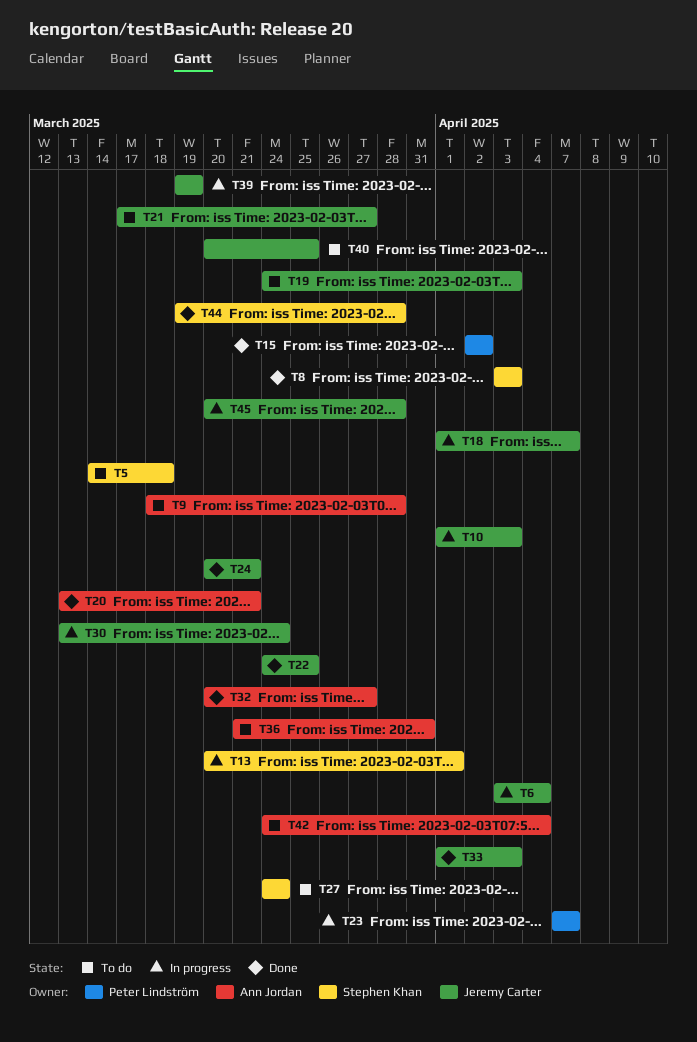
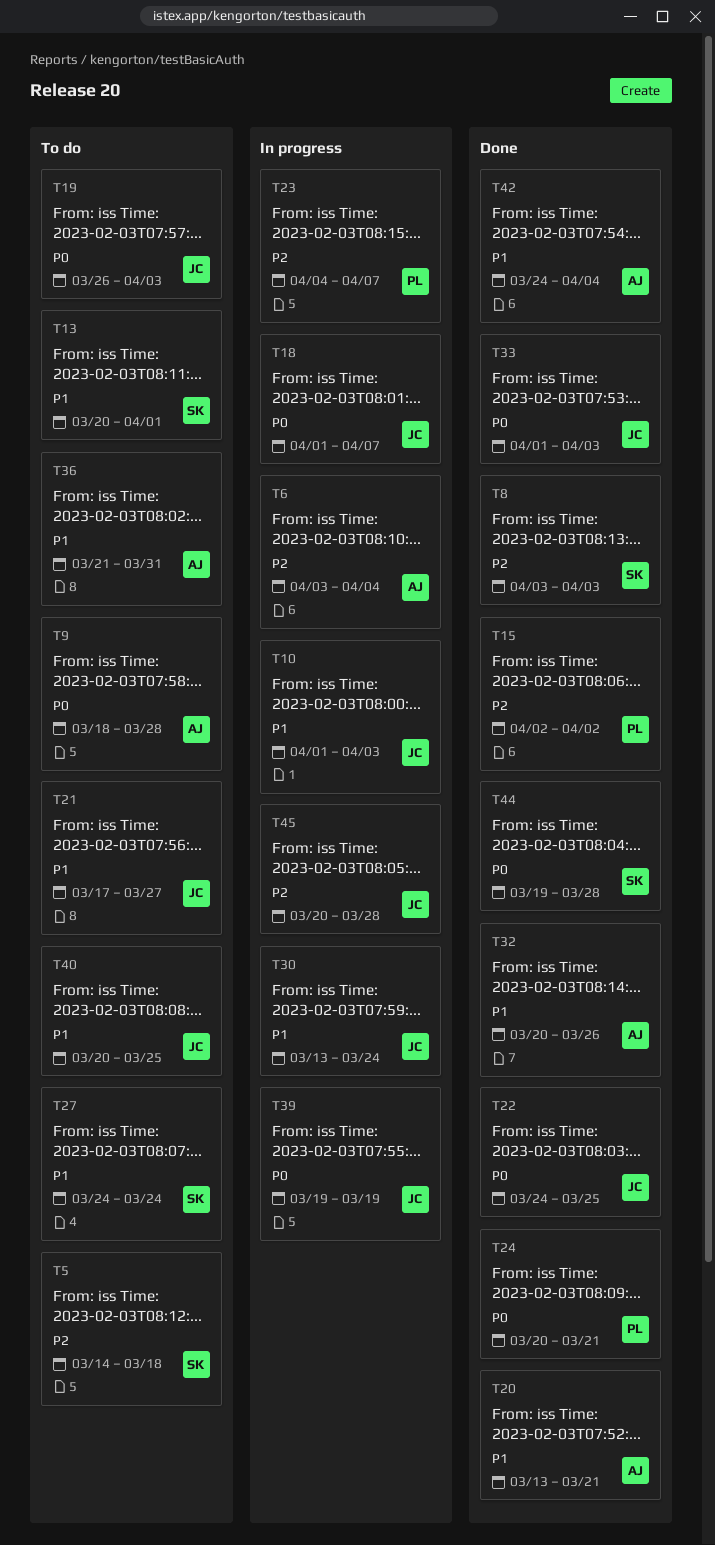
T6, owner: Jeremy Carter -> Ann Jordan
T13, status: In progress -> To do
T19, start: Mar 24 -> Mar 26
T23, start: Apr 7 -> Apr 4
T24, owner: Jeremy Carter -> Peter Lindström
T32, due: Mar 27 -> Mar 26
T42, status: To do -> Done

